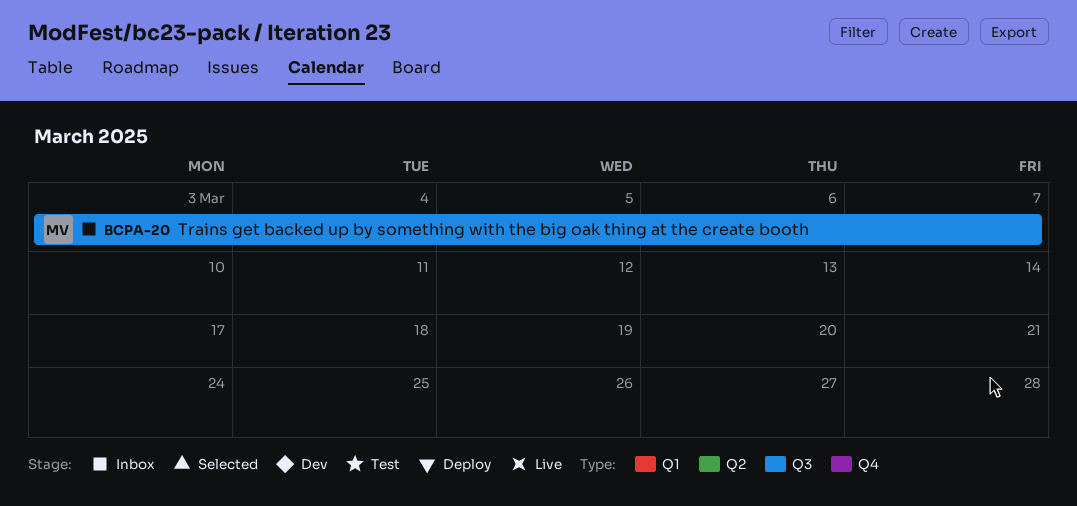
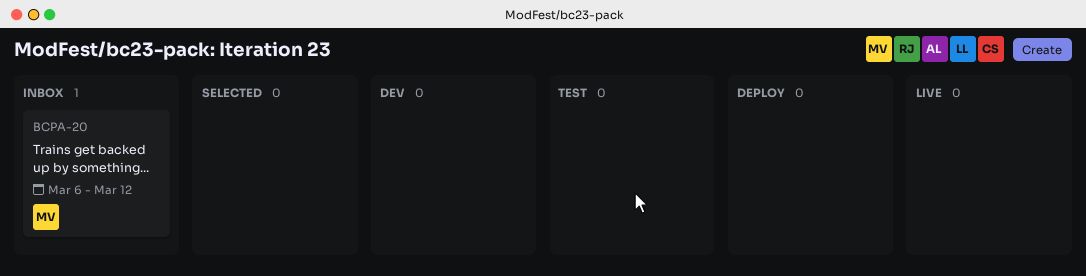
BCPA-20, start: Mar 3 -> Mar 6
BCPA-20, due: Mar 7 -> Mar 12

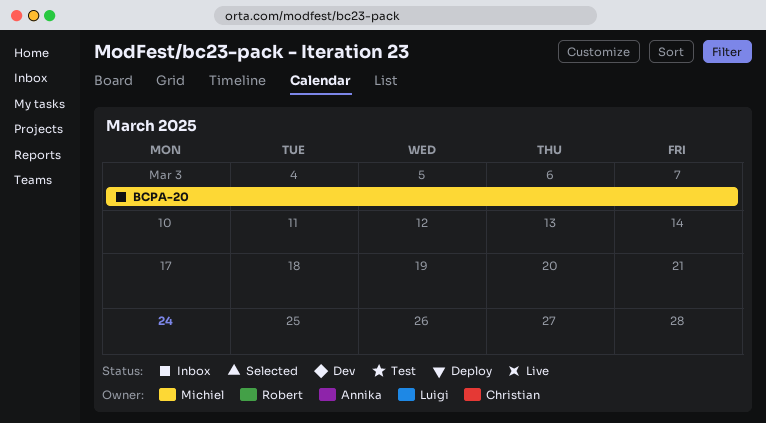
BCPA-20, start: Mar 6 -> Mar 3
BCPA-20, due: Mar 12 -> Mar 7

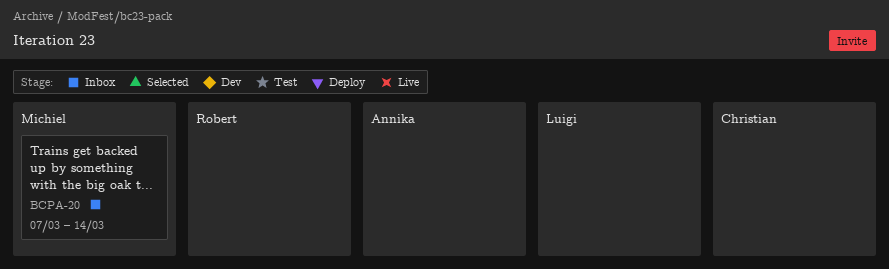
BCPA-20, start: Mar 3 -> Mar 7
BCPA-20, due: Mar 7 -> Mar 14

